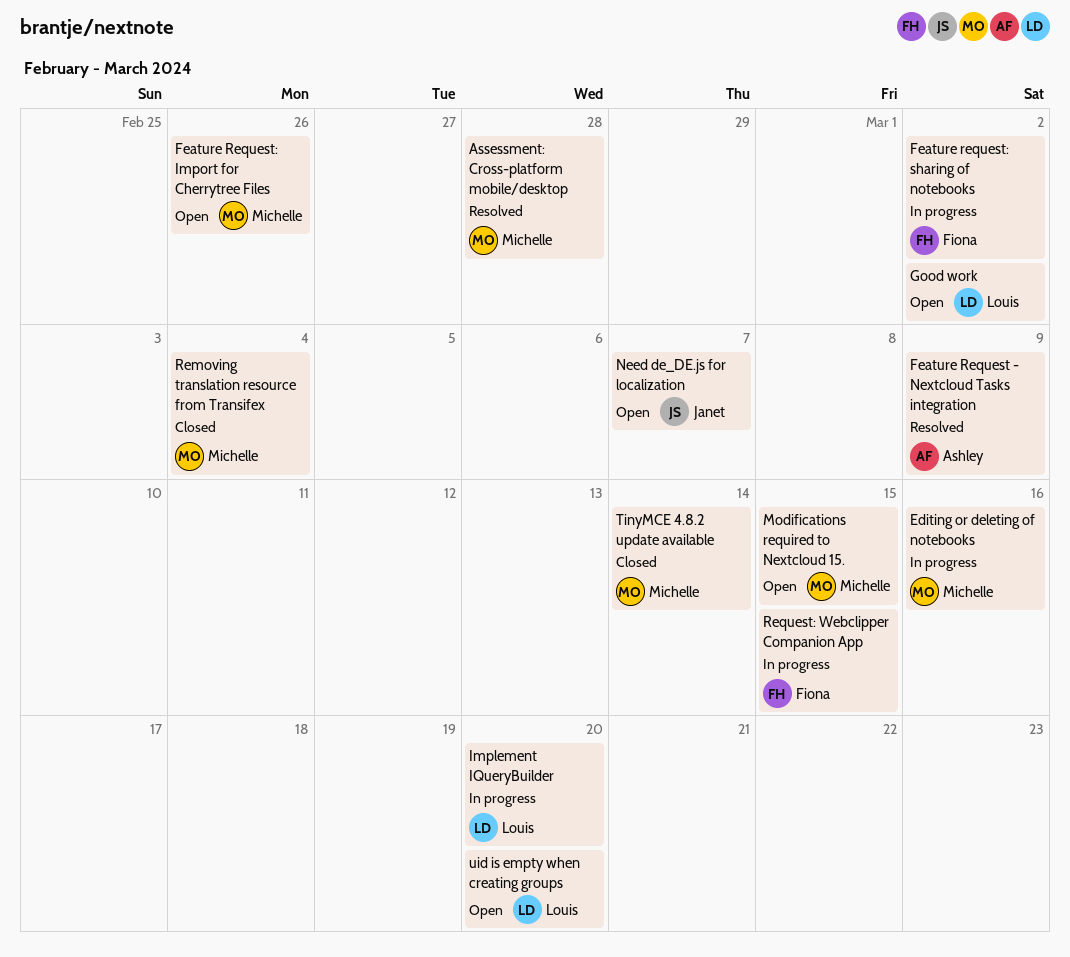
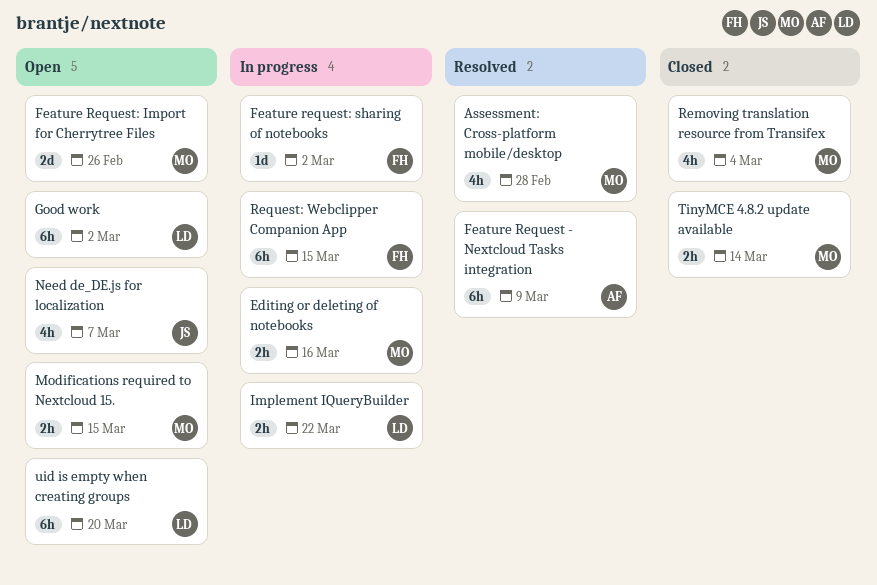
Implement IQueryBuilder, due: Mar 20 -> Mar 22

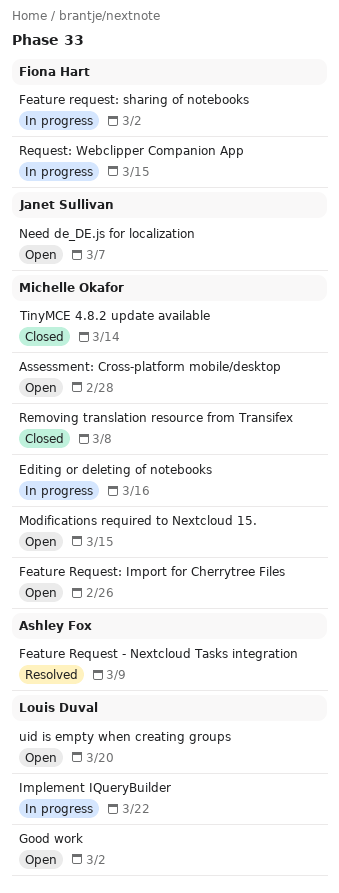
Assessment: Cross-platform mobile/desktop, status: Resolved -> Open
Removing translation resource from Transifex, due: Mar 4 -> Mar 8

